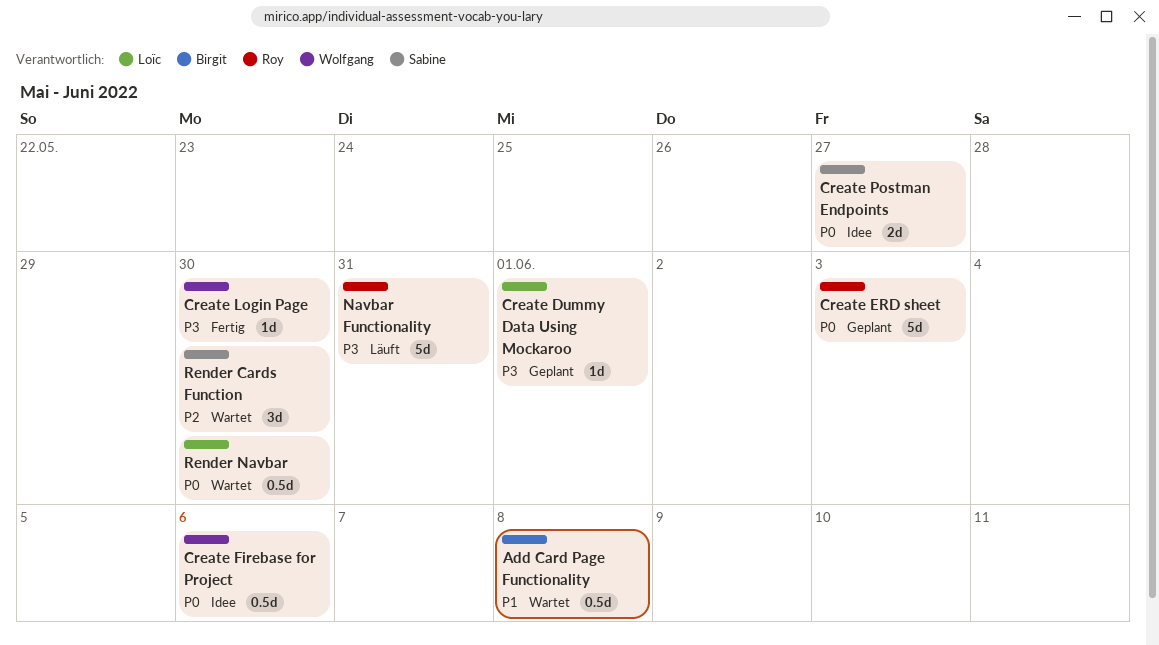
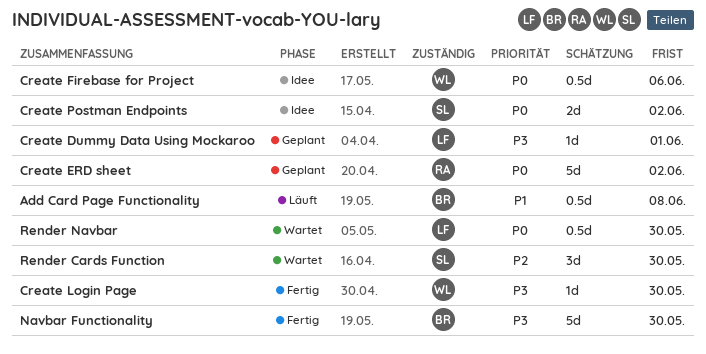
Add Card Page Functionality, status: Wartet -> Läuft
Create ERD sheet, due: Jun 3 -> Jun 2
Create Postman Endpoints, due: May 27 -> Jun 2
Navbar Functionality, status: Läuft -> Fertig
Navbar Functionality, owner: Roy -> Birgit
Navbar Functionality, due: May 31 -> May 30

